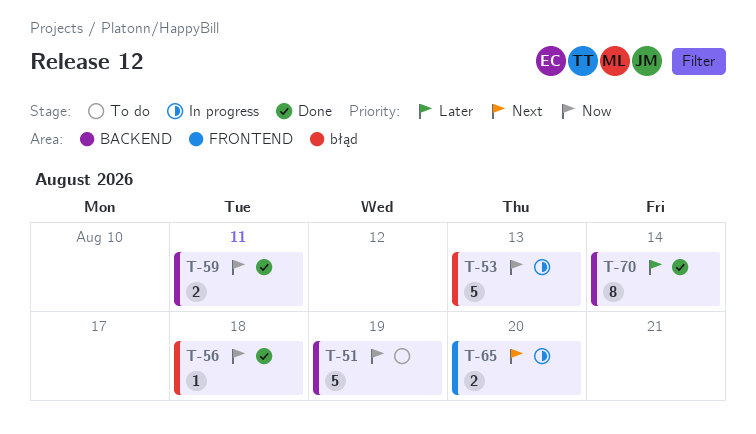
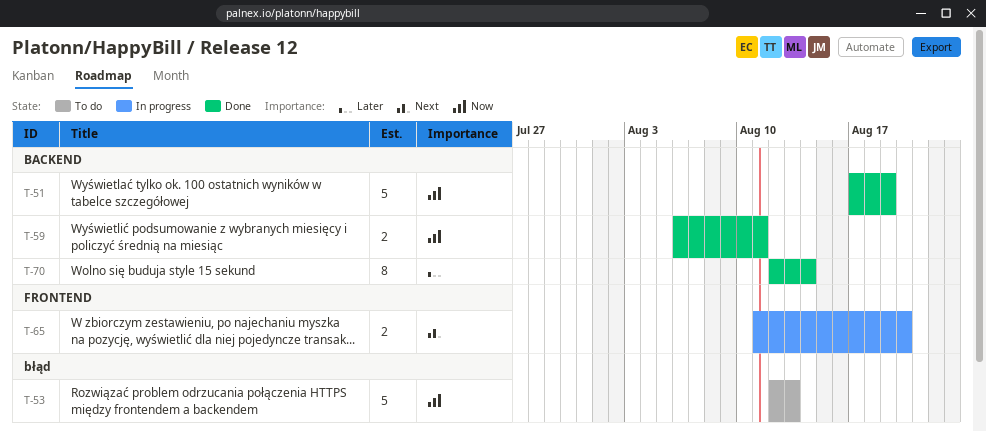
T-51, status: To do -> Done
T-53, status: In progress -> To do
T-56: present -> none

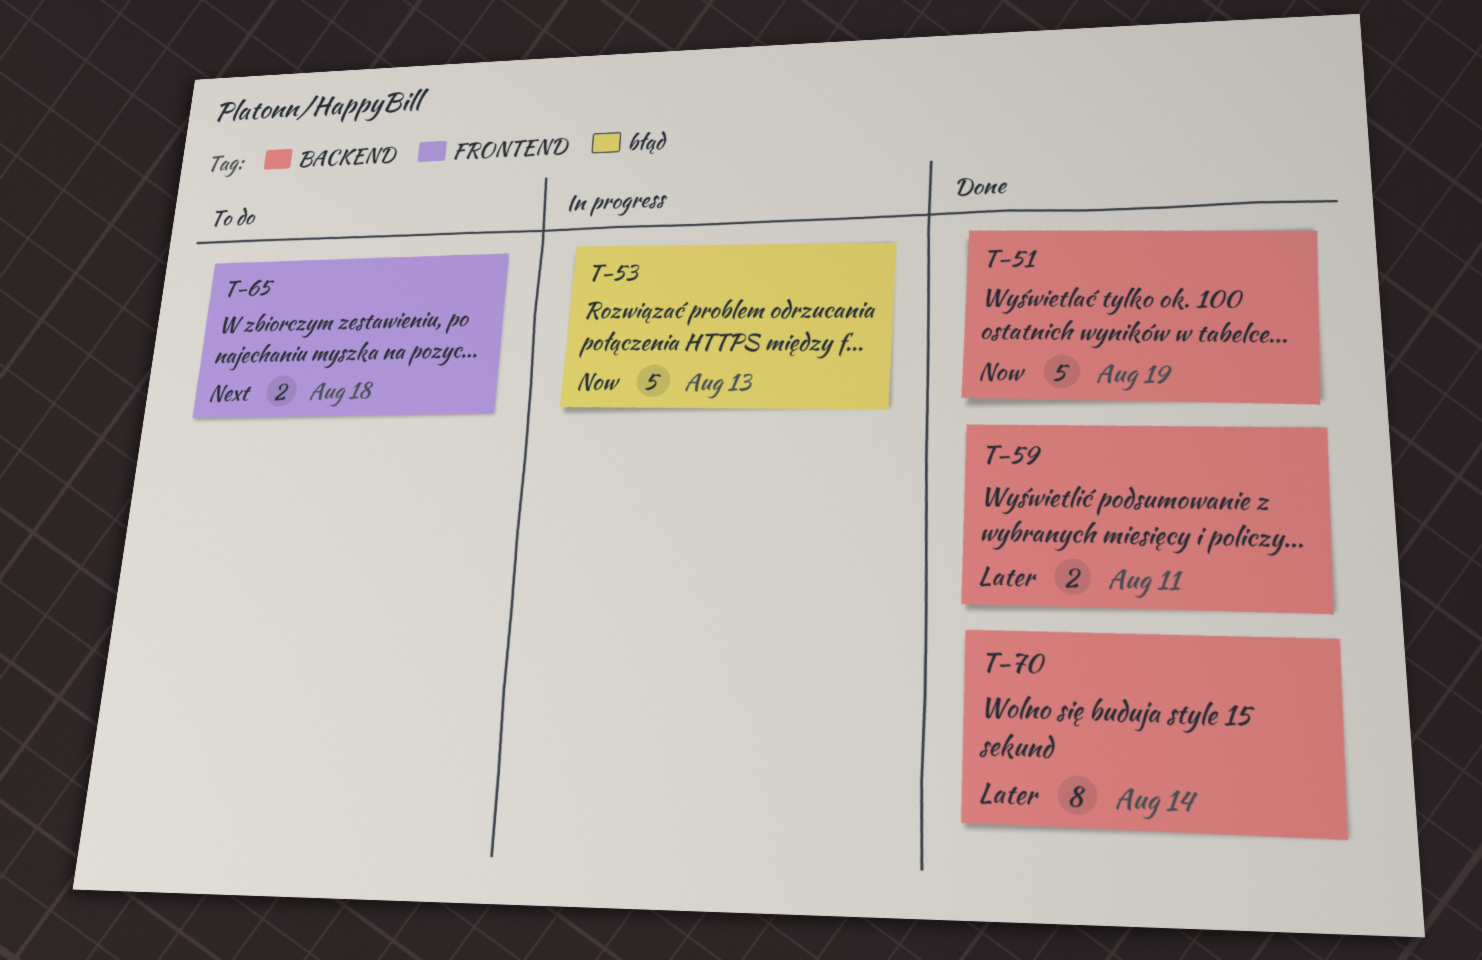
T-53, status: To do -> In progress
T-59, priority: Now -> Later
T-65, status: In progress -> To do
T-65, due: Aug 20 -> Aug 18

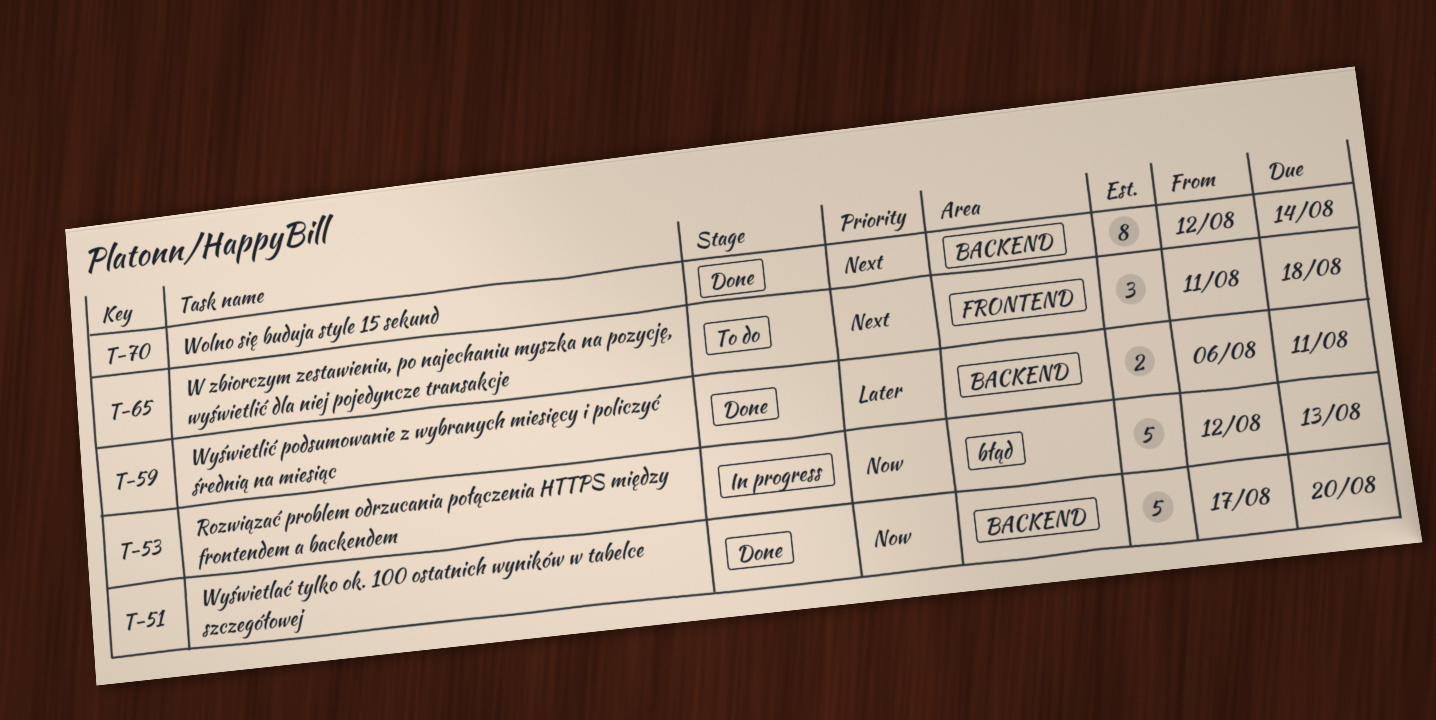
T-51, due: Aug 19 -> Aug 20
T-65, estimate: 2 -> 3
T-70, priority: Later -> Next

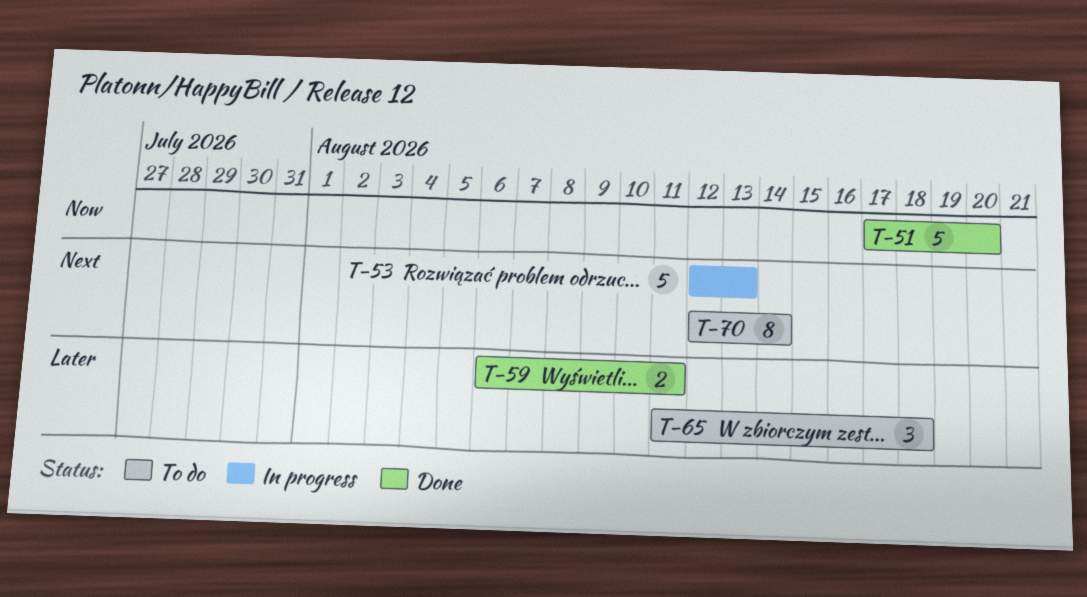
T-53, priority: Now -> Next
T-65, priority: Next -> Later
T-70, status: Done -> To do

